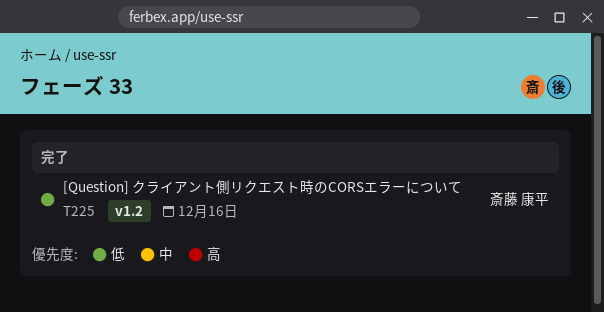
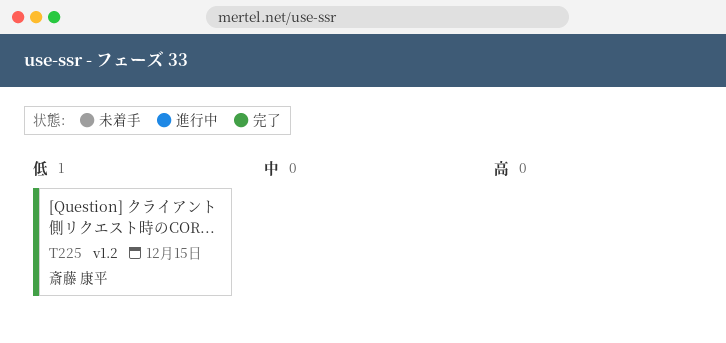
T225, due: Dec 16 -> Dec 15

